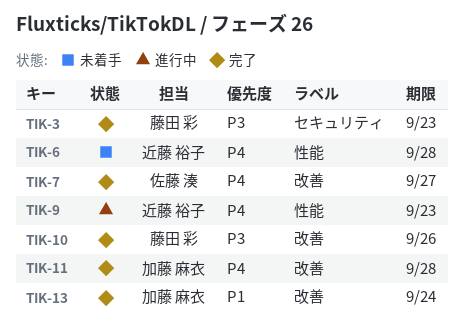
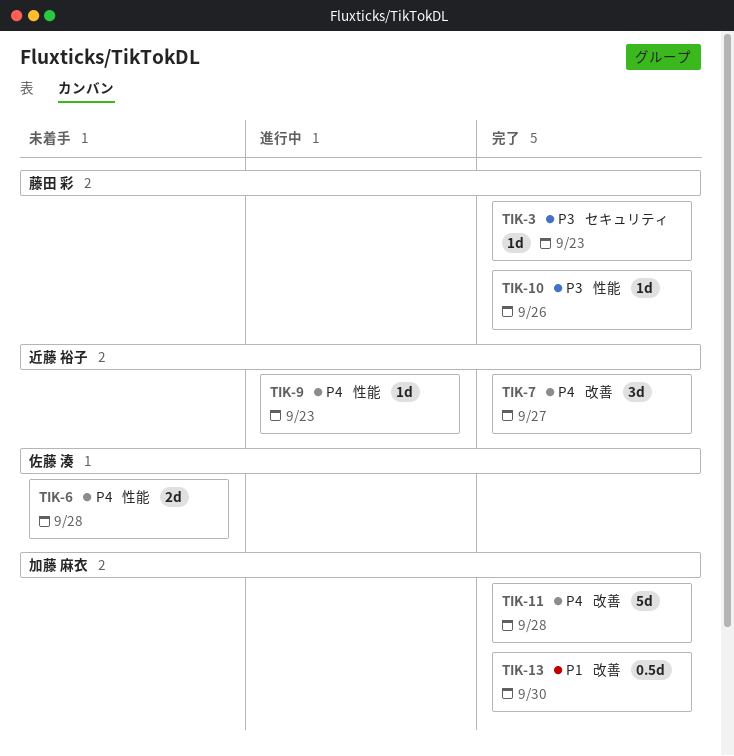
TIK-6, owner: 近藤 裕子 -> 佐藤 湊
TIK-7, owner: 佐藤 湊 -> 近藤 裕子
TIK-10, label: 改善 -> 性能
TIK-13, due: Sep 24 -> Sep 30

